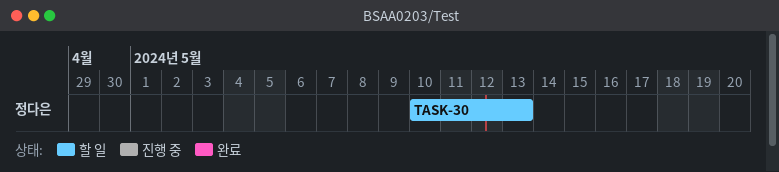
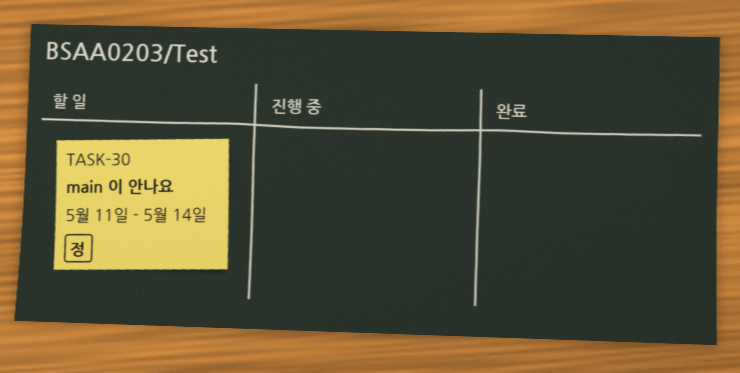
TASK-30, start: May 10 -> May 11
TASK-30, due: May 13 -> May 14

